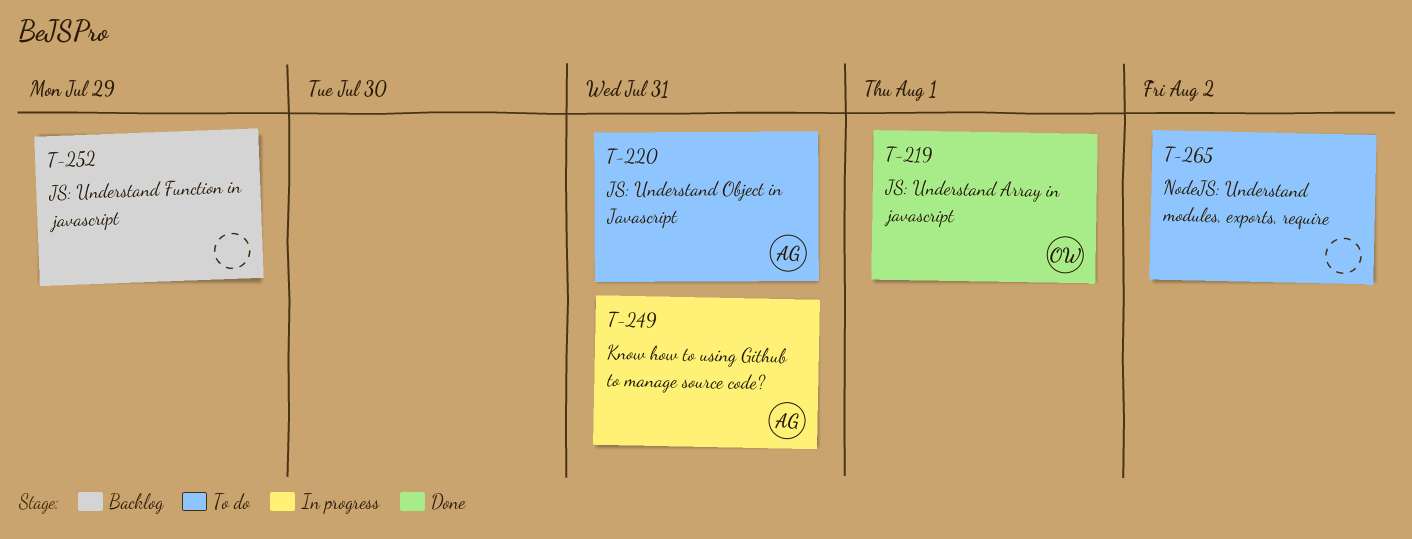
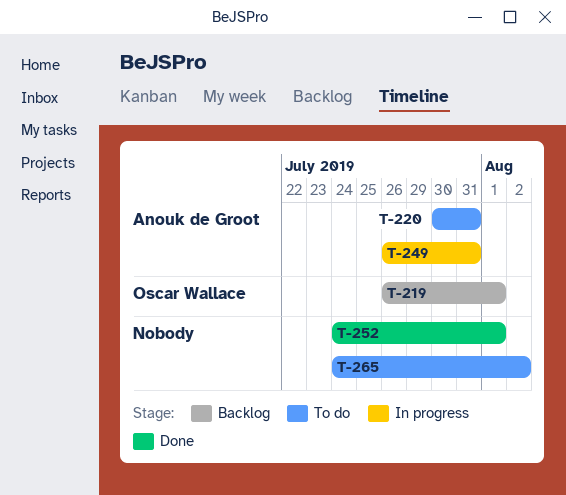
T-219, status: Done -> Backlog
T-252, status: Backlog -> Done
T-252, due: Jul 29 -> Aug 1

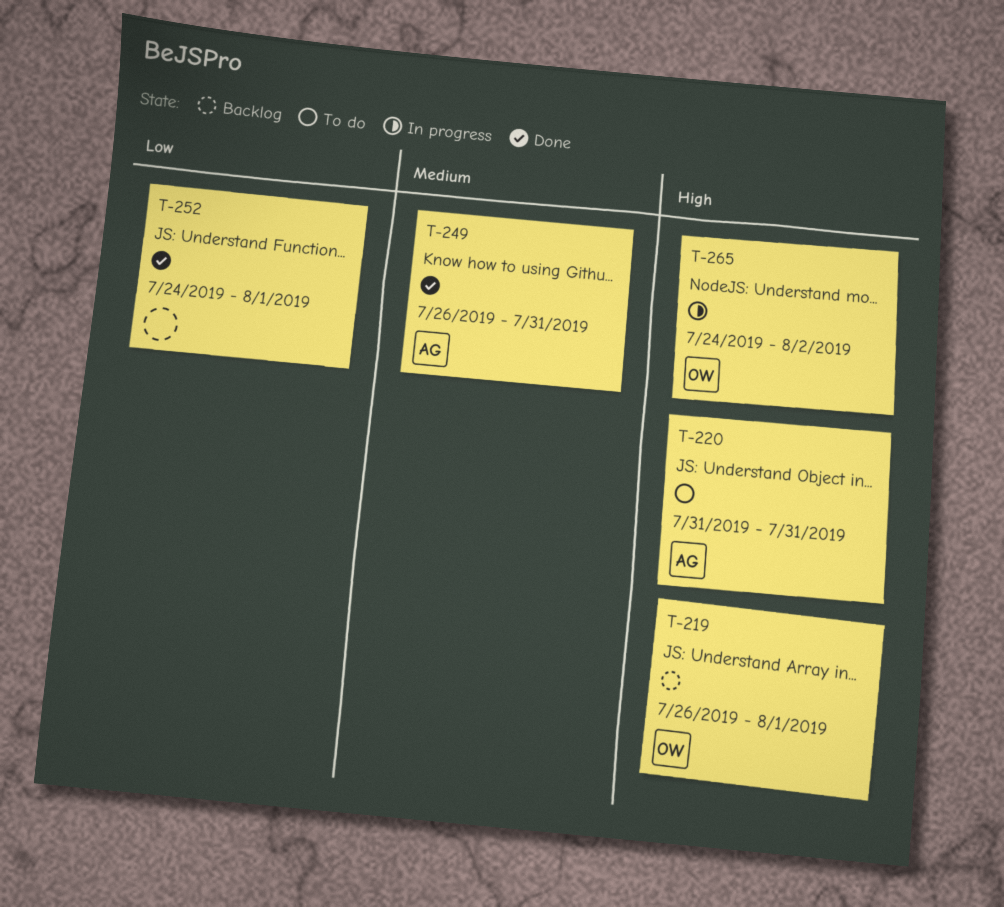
T-220, start: Jul 30 -> Jul 31
T-249, status: In progress -> Done
T-265, status: To do -> In progress
T-265, owner: none -> Oscar Wallace

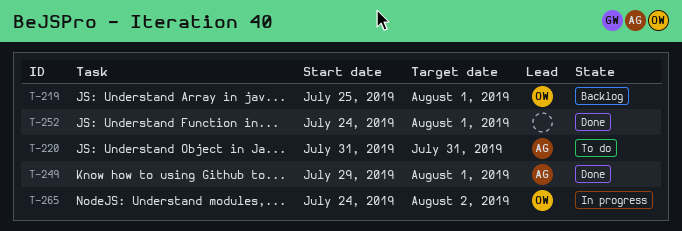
T-219, start: Jul 26 -> Jul 25
T-249, start: Jul 26 -> Jul 29
T-249, due: Jul 31 -> Aug 1

